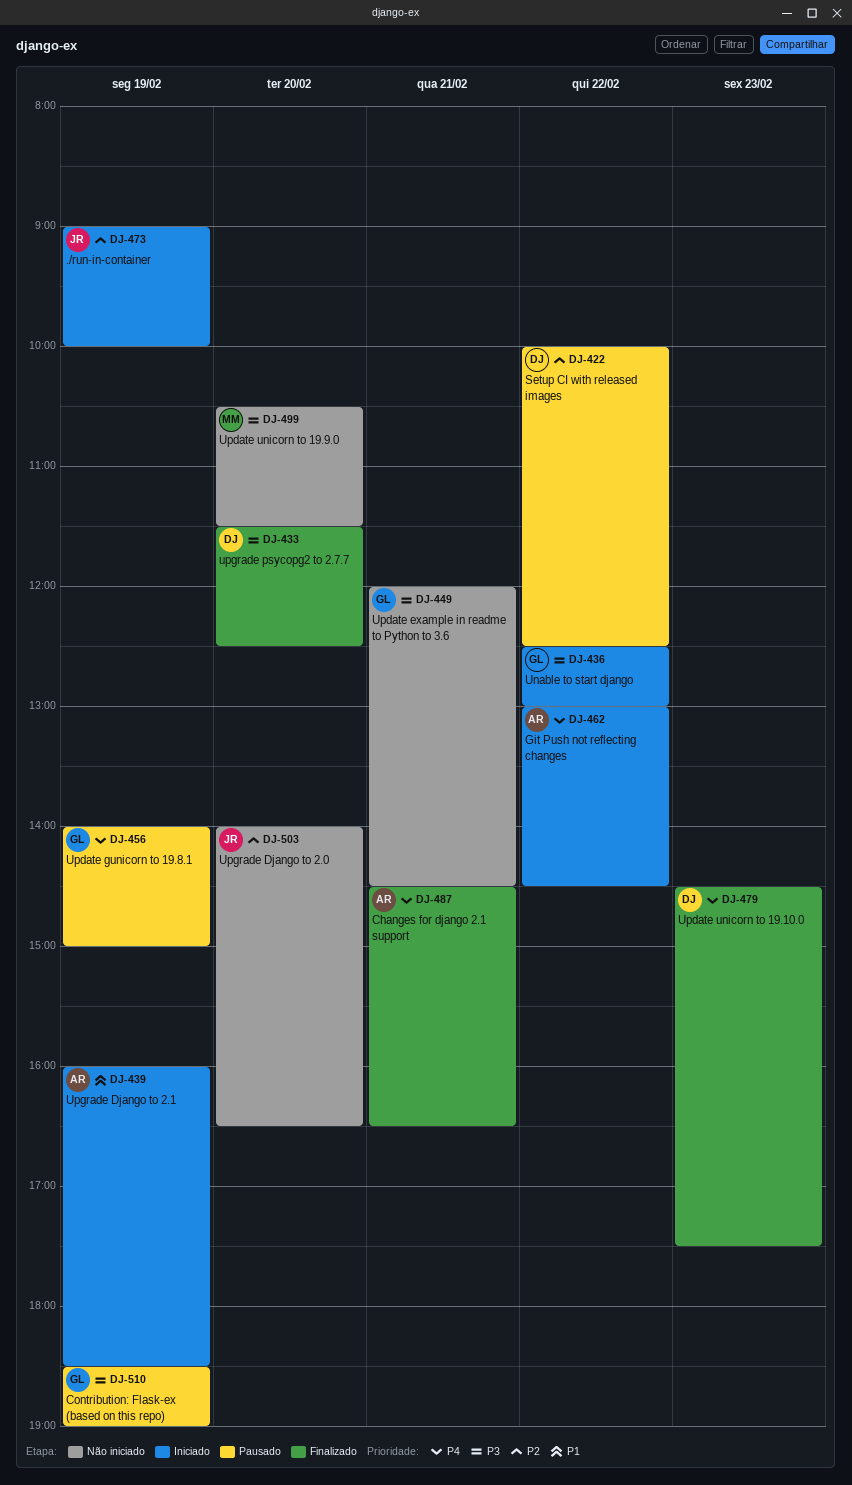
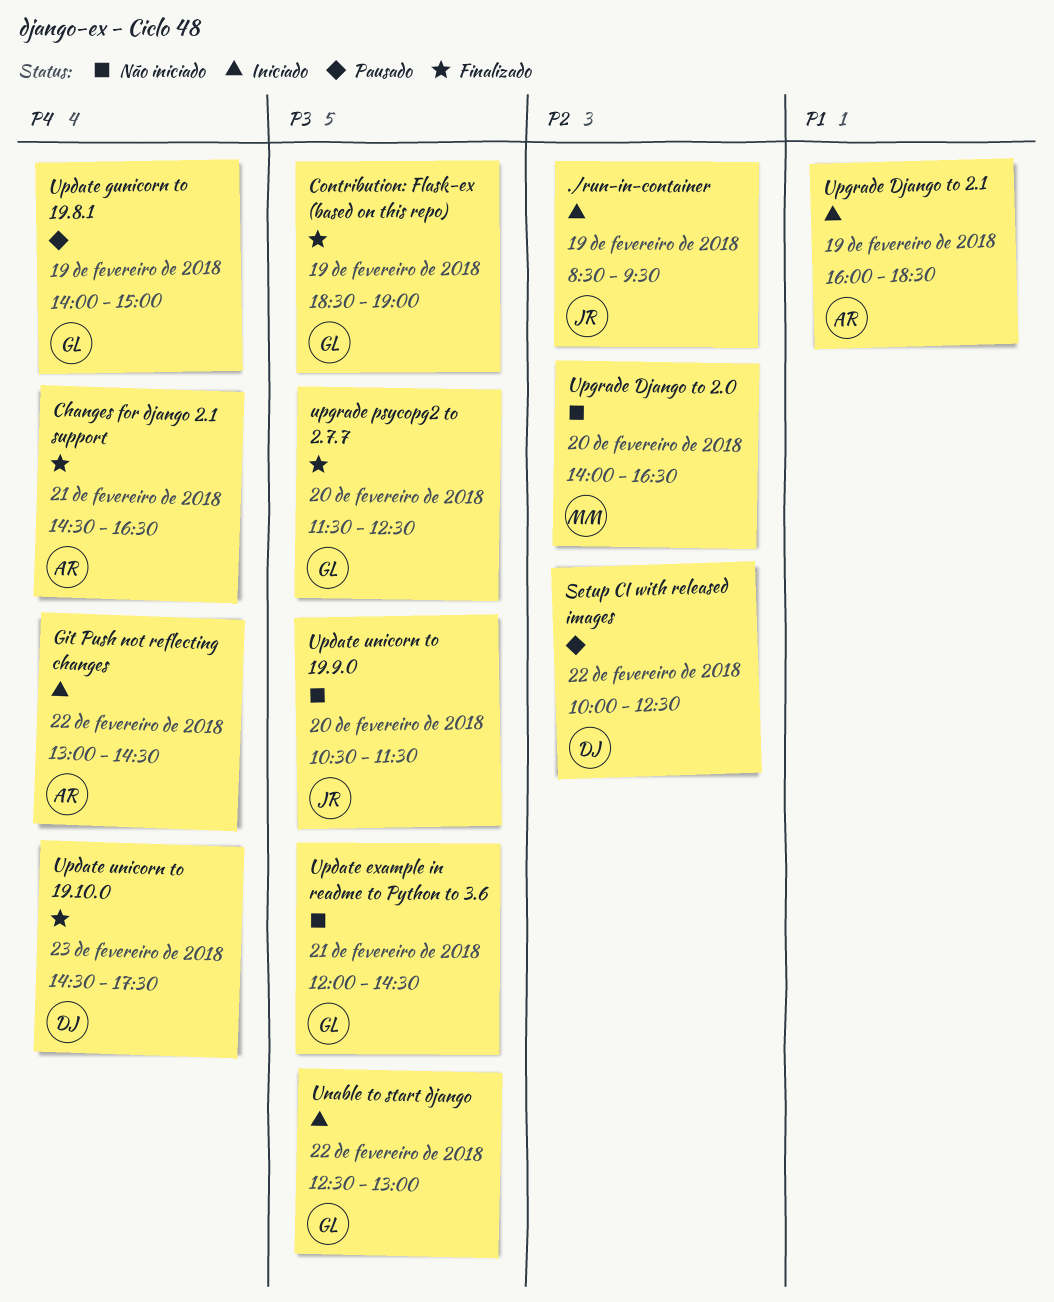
./run-in-container, begins: 09:00 -> 08:30
./run-in-container, ends: 10:00 -> 09:30
Contribution: Flask-ex (based on this repo), status: Pausado -> Finalizado
Update unicorn to 19.9.0, owner: MM -> JR
Upgrade Django to 2.0, owner: JR -> MM
upgrade psycopg2 to 2.7.7, owner: DJ -> GL

